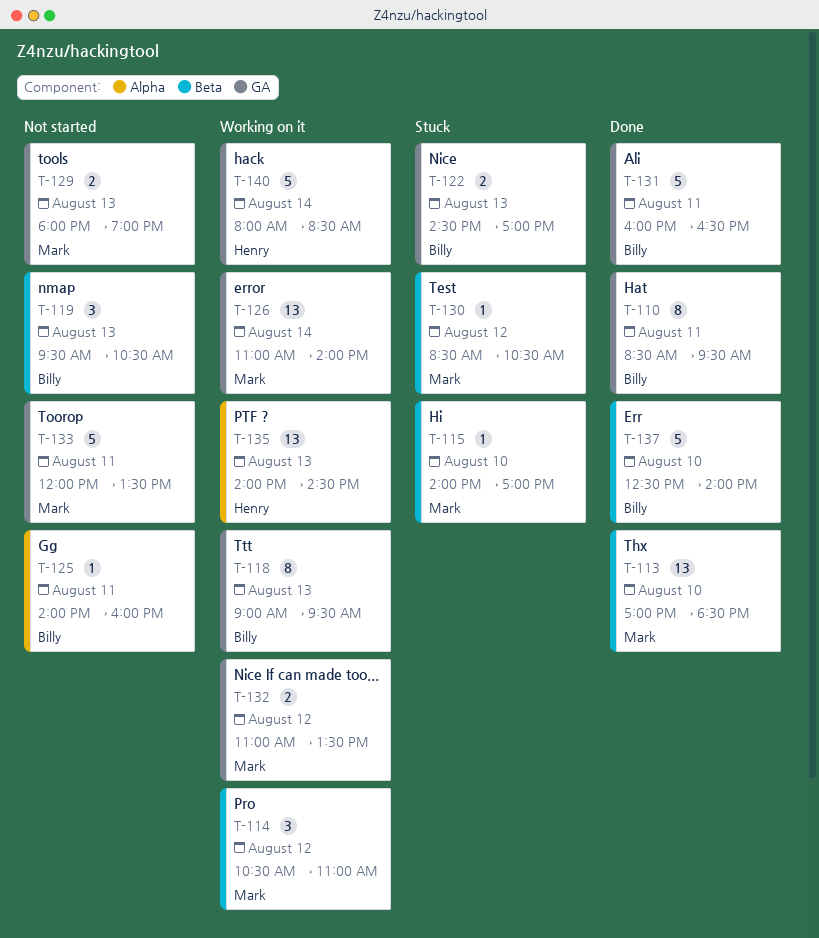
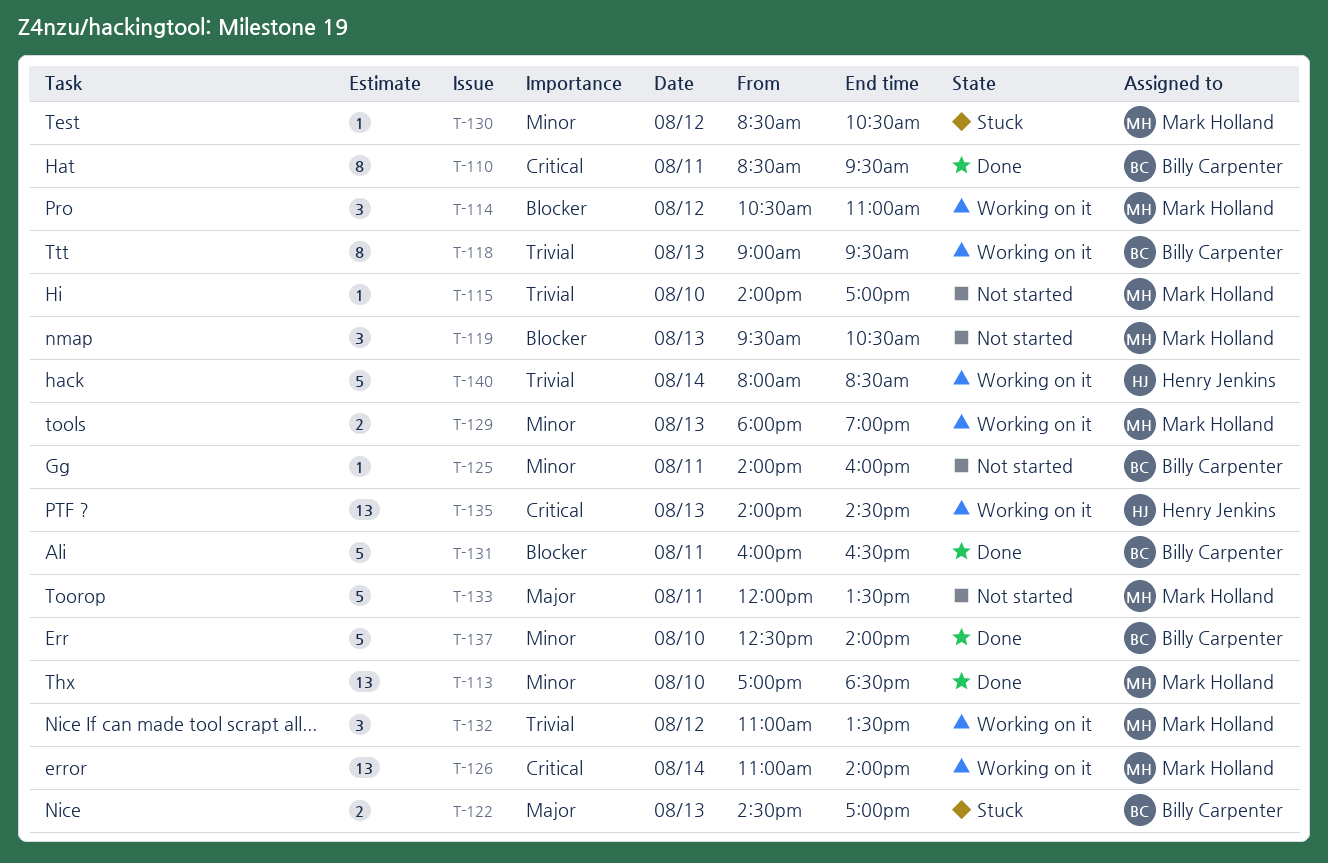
T-115, status: Stuck -> Not started
T-119, owner: Billy Carpenter -> Mark Holland
T-129, status: Not started -> Working on it
T-132, estimate: 2 -> 3

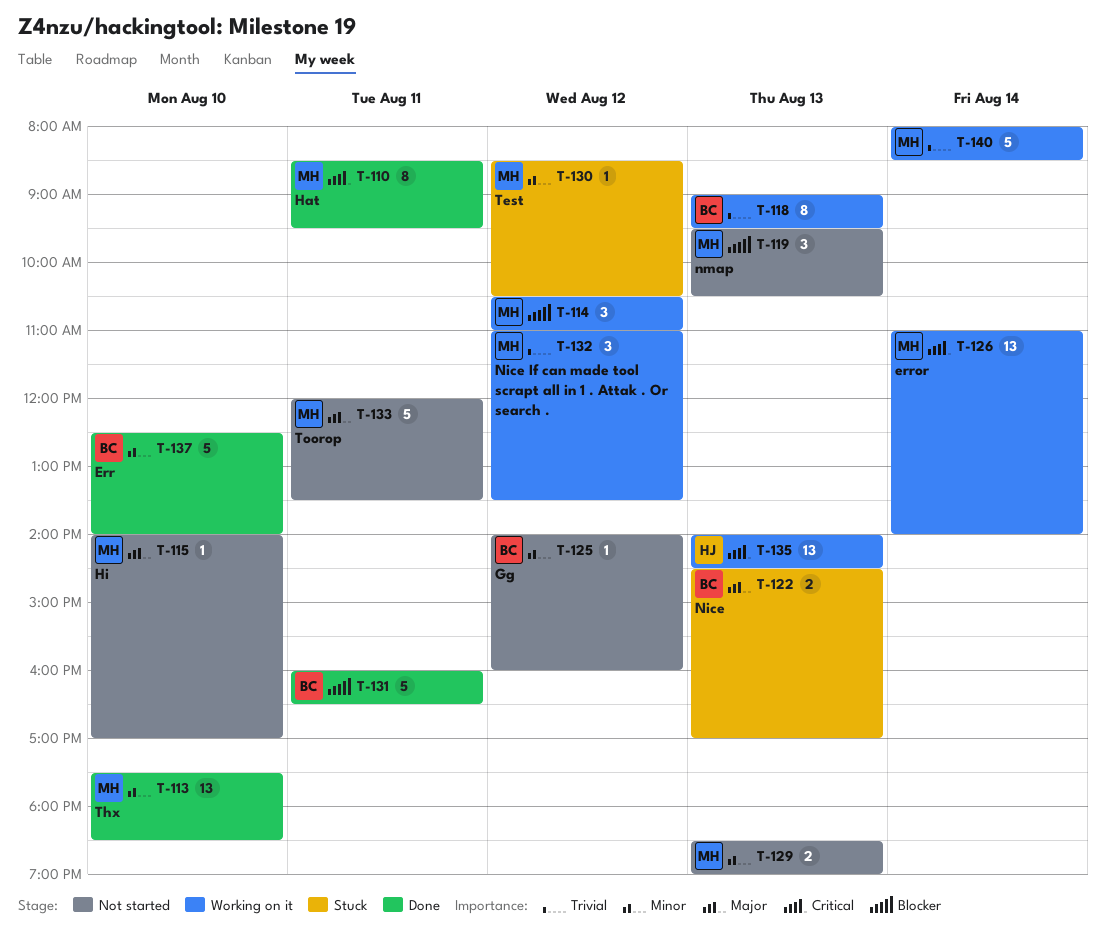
T-110, owner: Billy Carpenter -> Mark Holland
T-113, begins: 17:00 -> 17:30
T-115, priority: Trivial -> Major
T-125, day: Aug 11 -> Aug 12
T-129, status: Working on it -> Not started
T-129, begins: 18:00 -> 18:30
T-140, owner: Henry Jenkins -> Mark Holland

